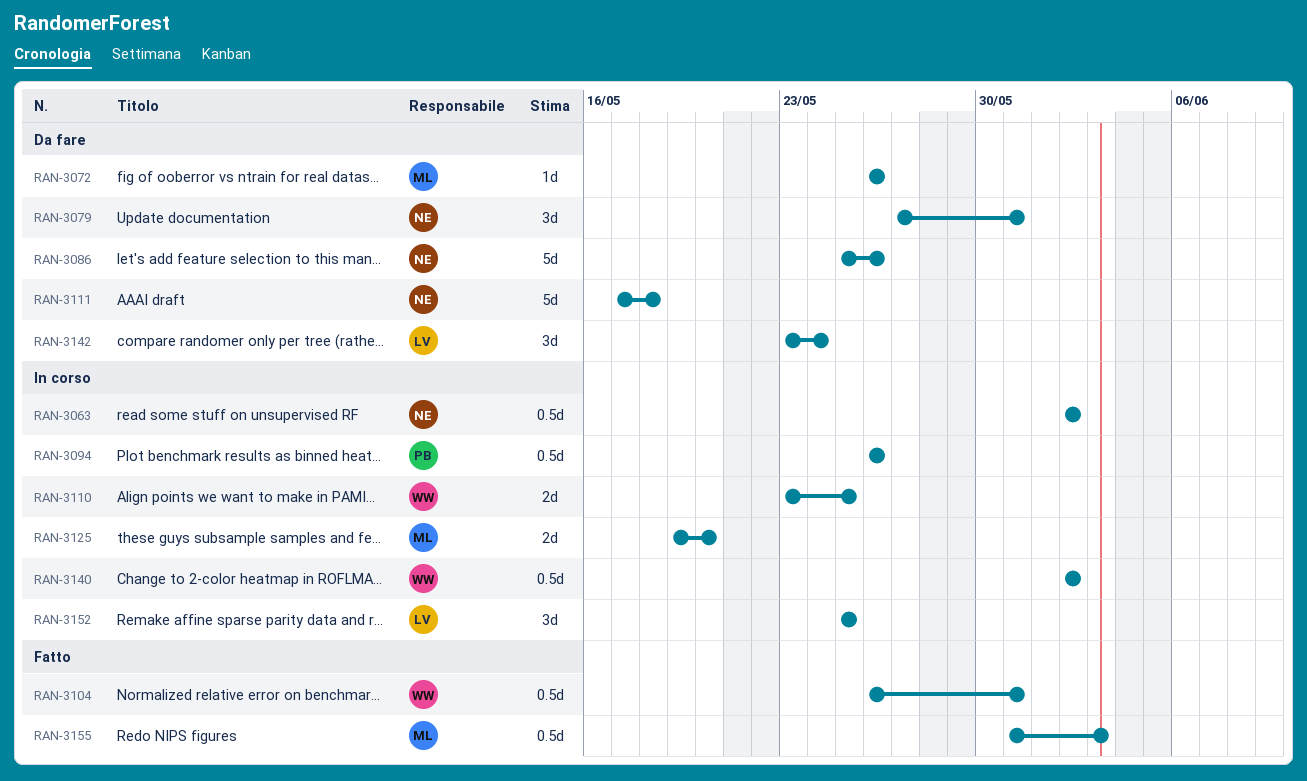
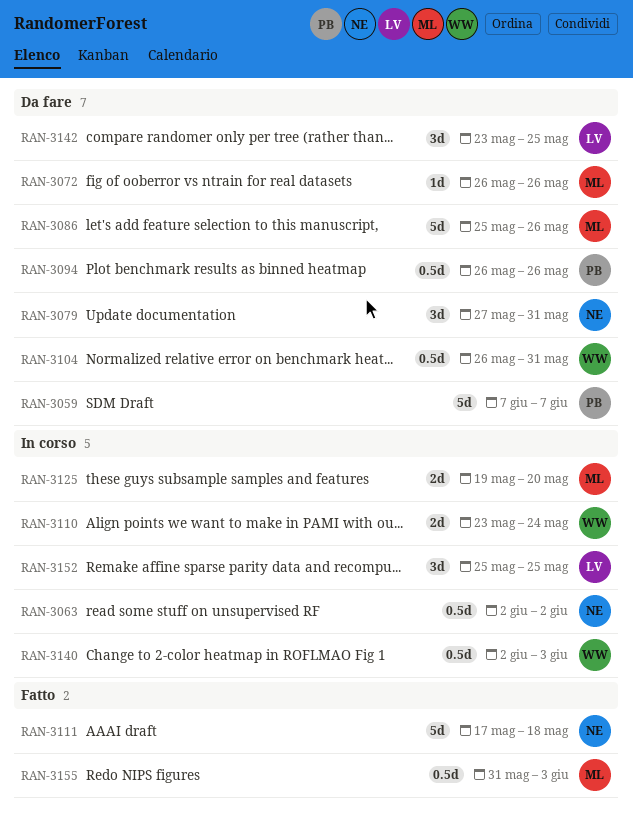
RAN-3059: none -> present
RAN-3086, owner: NE -> ML
RAN-3094, status: In corso -> Da fare
RAN-3104, status: Fatto -> Da fare
RAN-3110, due: May 25 -> May 24
RAN-3111, status: Da fare -> Fatto
RAN-3140, due: Jun 2 -> Jun 3
RAN-3142, due: May 24 -> May 25

